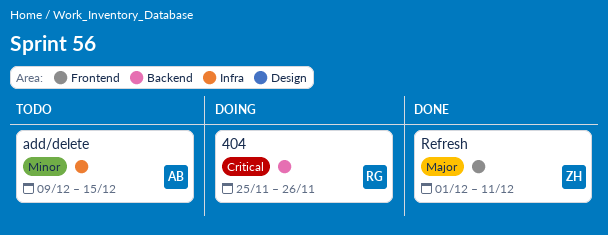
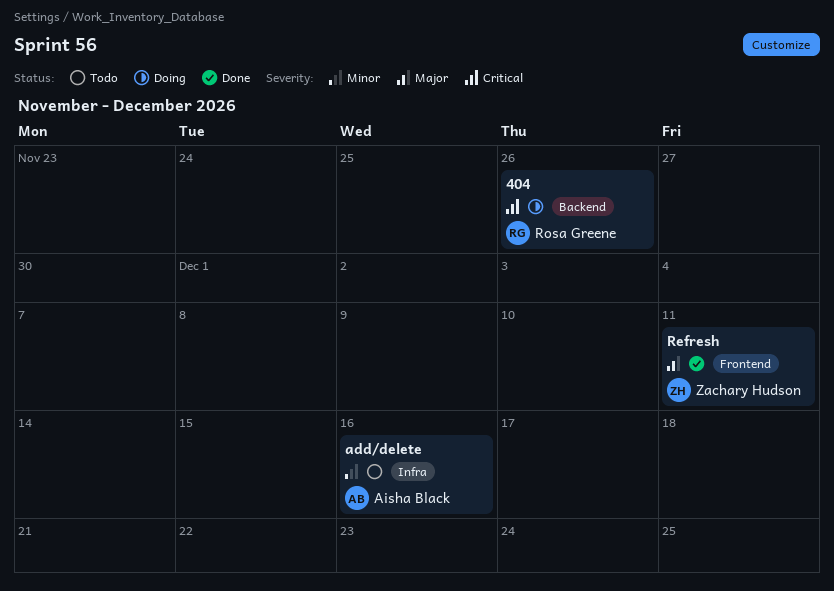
add/delete, due: Dec 15 -> Dec 16

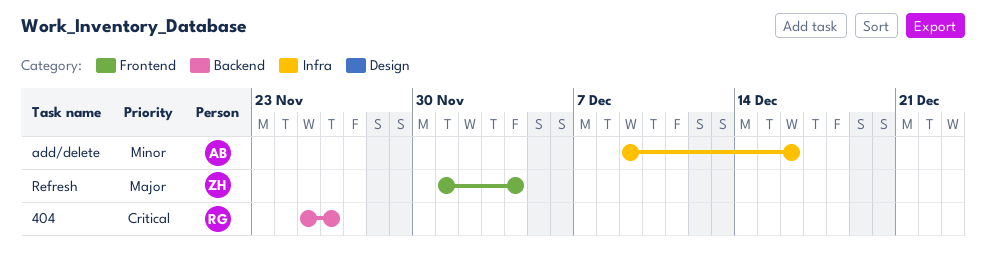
Refresh, due: Dec 11 -> Dec 4

